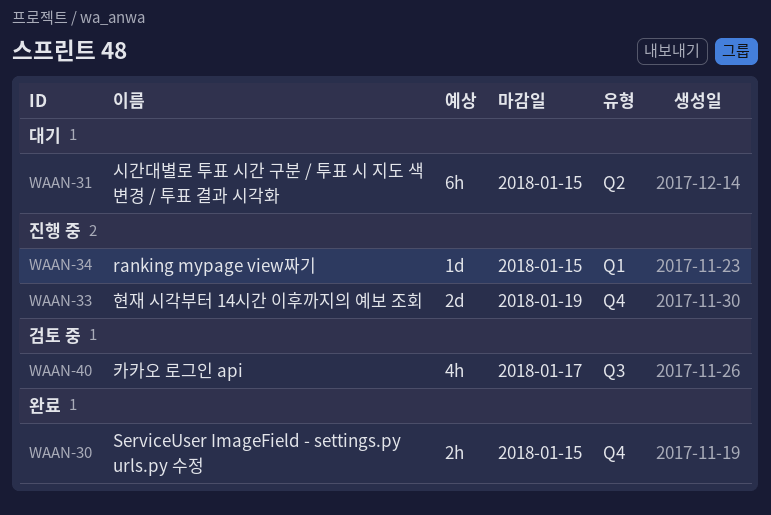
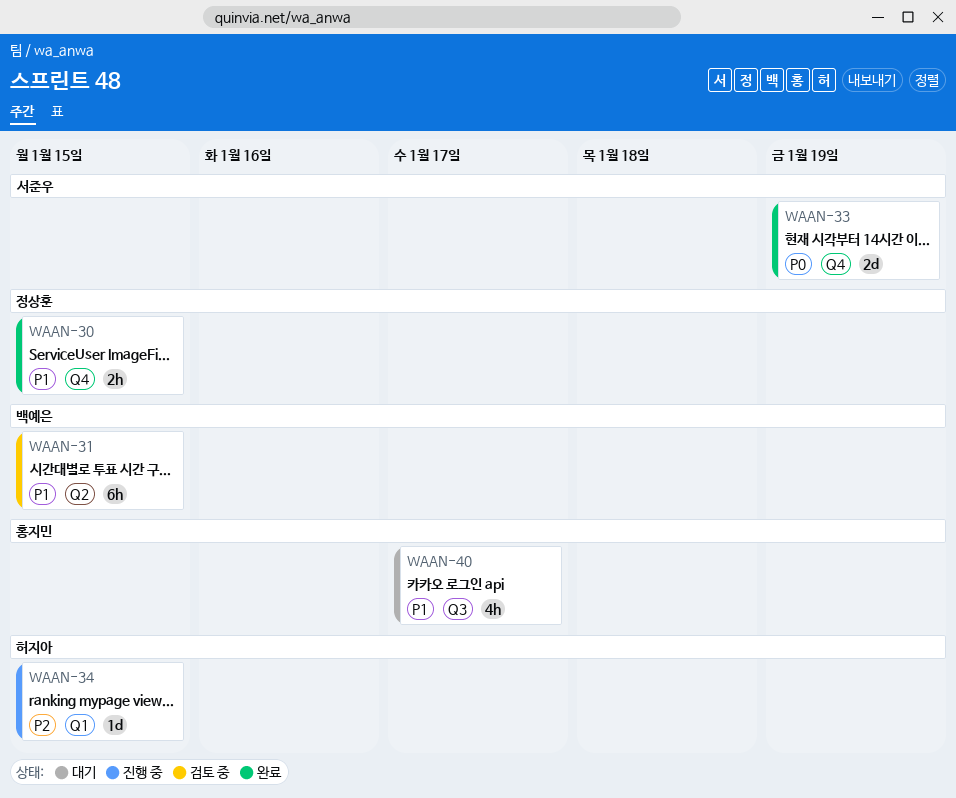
WAAN-31, status: 대기 -> 검토 중
WAAN-33, status: 진행 중 -> 완료
WAAN-40, status: 검토 중 -> 대기

